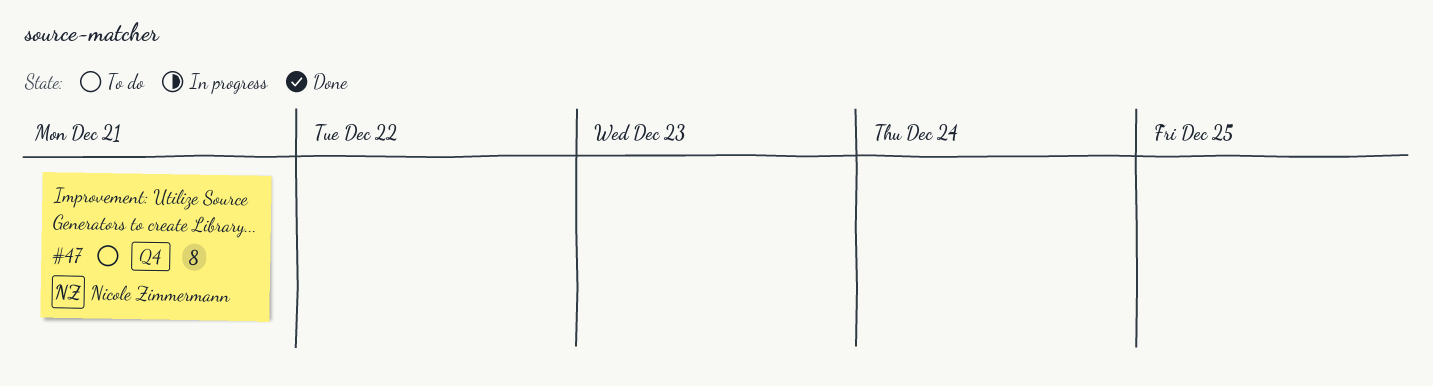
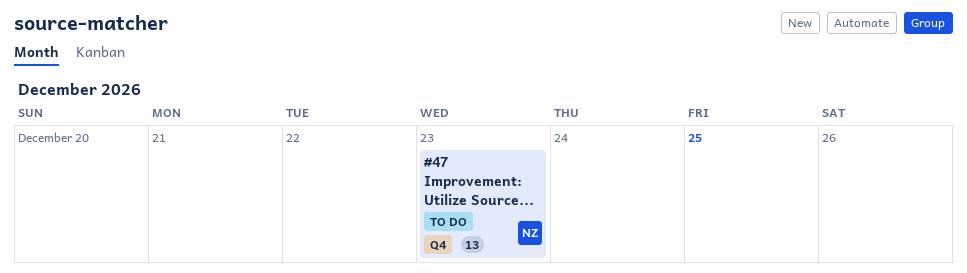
#47, estimate: 8 -> 13
#47, due: Dec 21 -> Dec 23

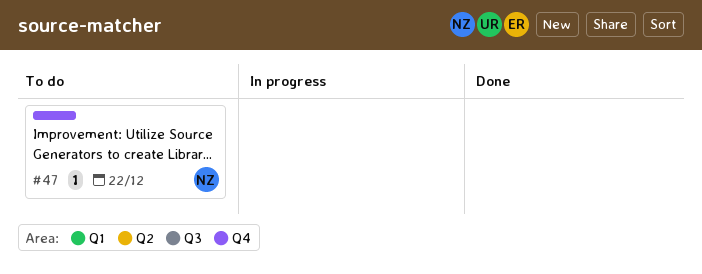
#47, estimate: 13 -> 1
#47, due: Dec 23 -> Dec 22

